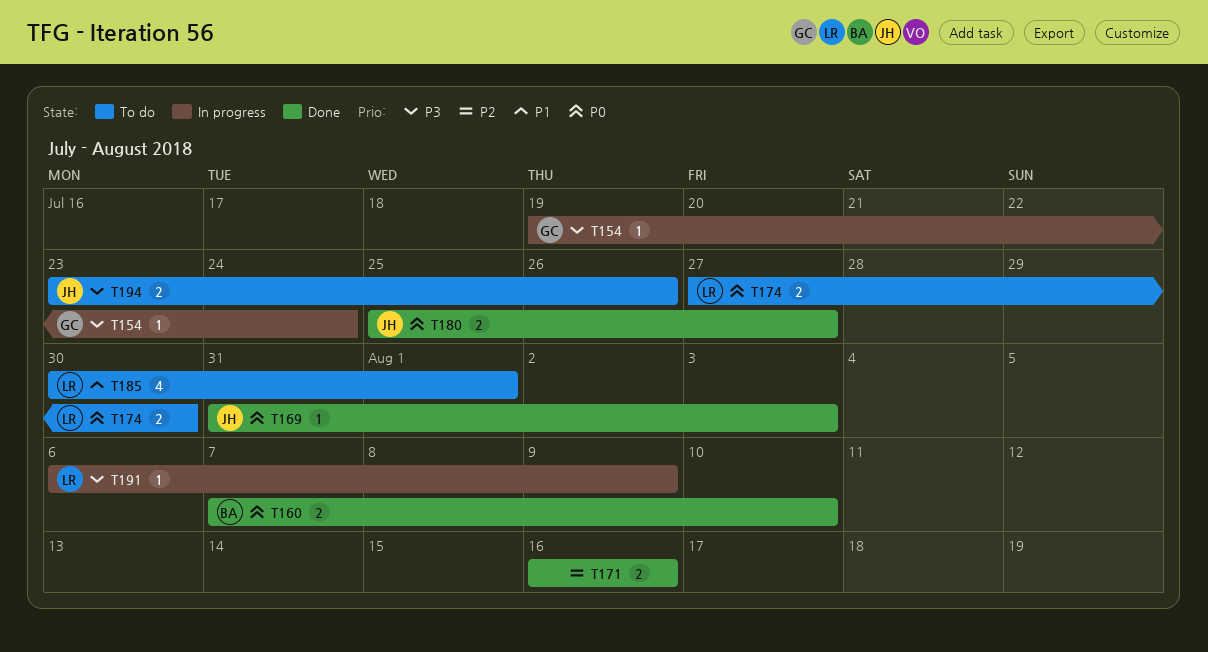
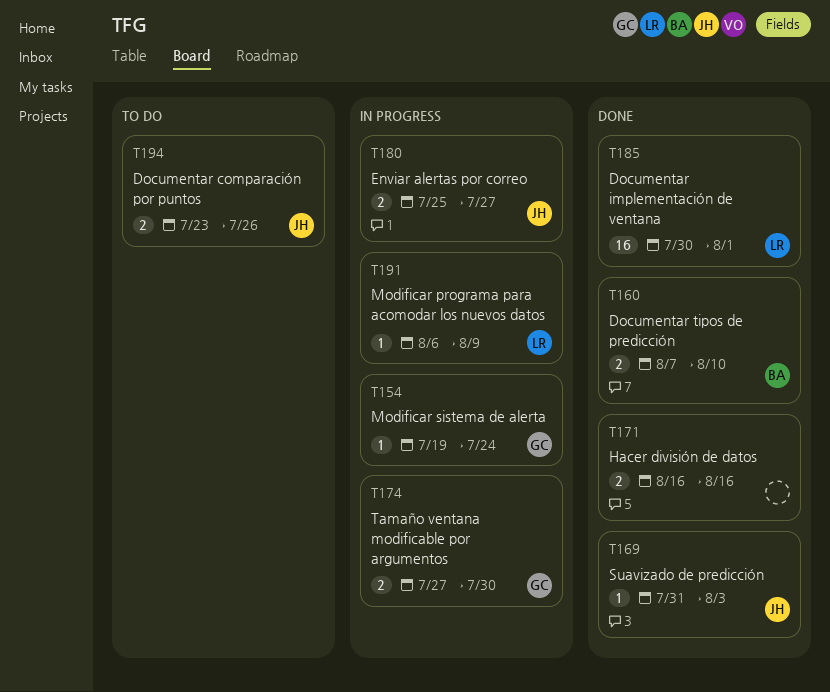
T174, status: To do -> In progress
T174, owner: LR -> GC
T180, status: Done -> In progress
T185, status: To do -> Done
T185, estimate: 4 -> 16

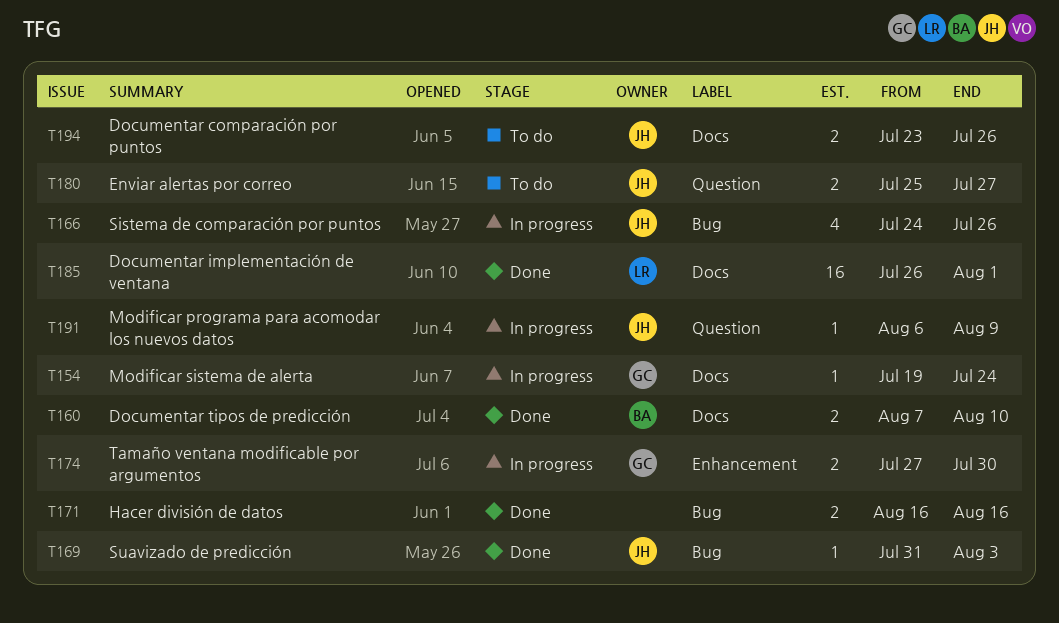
T166: none -> present
T180, status: In progress -> To do
T185, start: Jul 30 -> Jul 26
T191, owner: LR -> JH

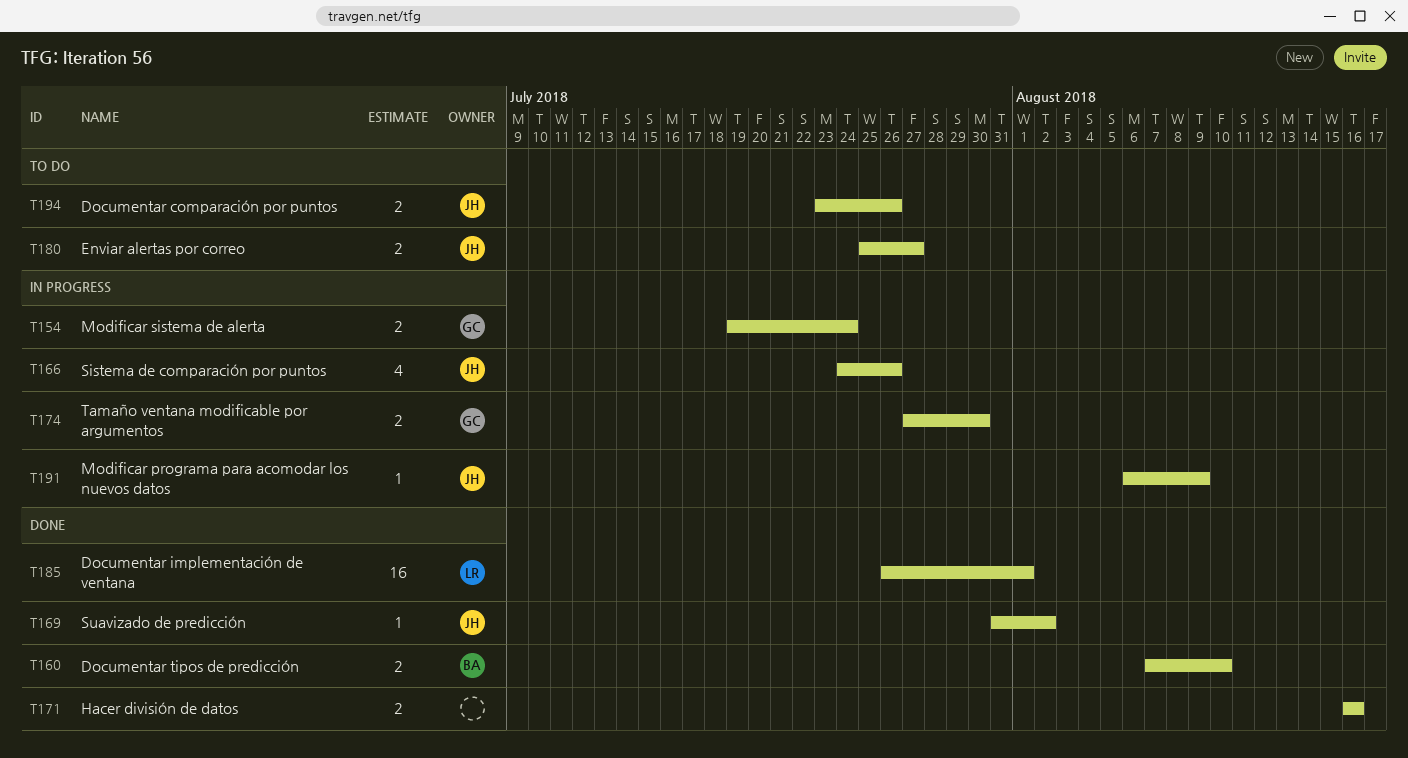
T154, estimate: 1 -> 2
T169, due: Aug 3 -> Aug 2

